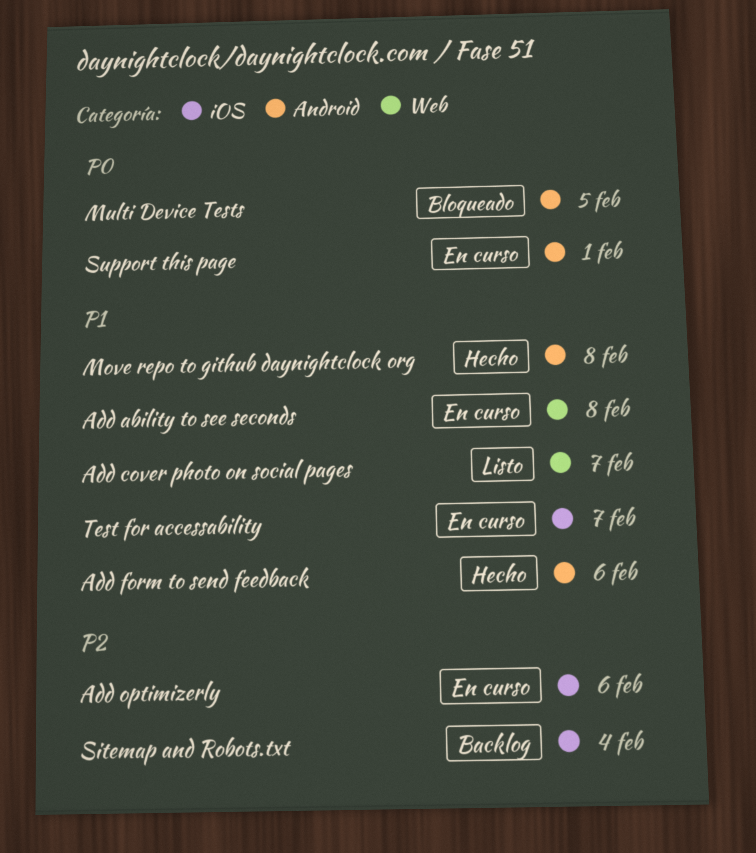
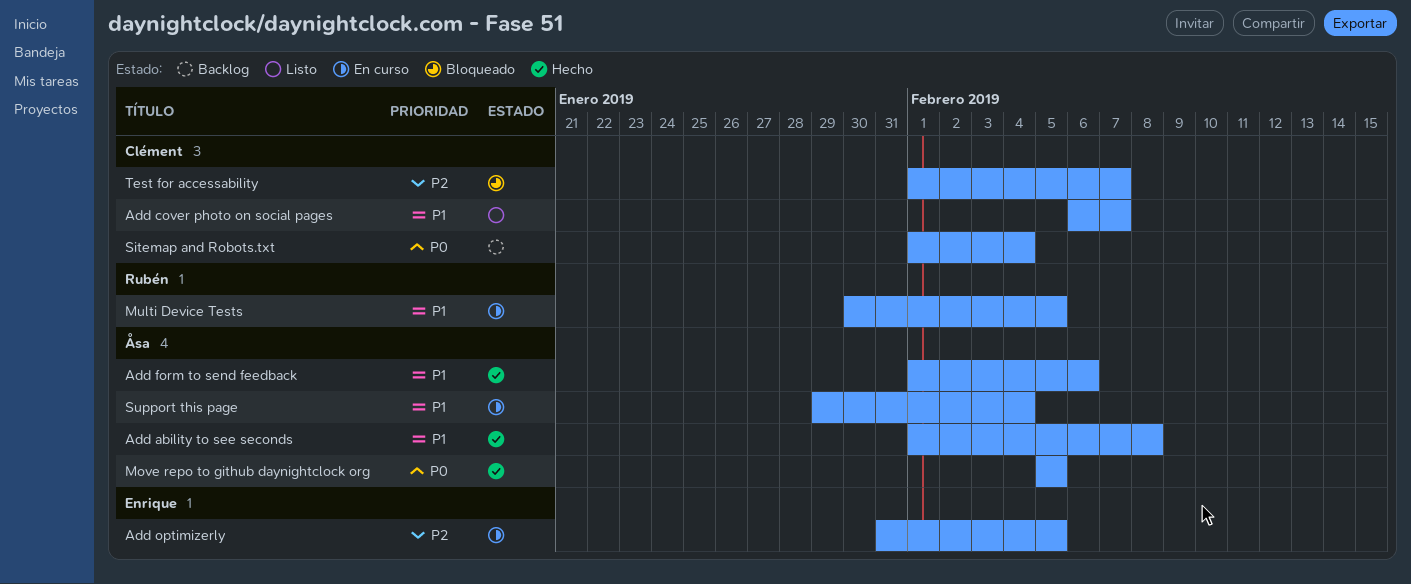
Add ability to see seconds, status: En curso -> Hecho
Add optimizerly, due: Feb 6 -> Feb 5
Move repo to github daynightclock org, priority: P1 -> P0
Move repo to github daynightclock org, due: Feb 8 -> Feb 5
Multi Device Tests, status: Bloqueado -> En curso
Multi Device Tests, priority: P0 -> P1
Sitemap and Robots.txt, priority: P2 -> P0
Support this page, priority: P0 -> P1
Support this page, due: Feb 1 -> Feb 4
Test for accessability, status: En curso -> Bloqueado
Test for accessability, priority: P1 -> P2

